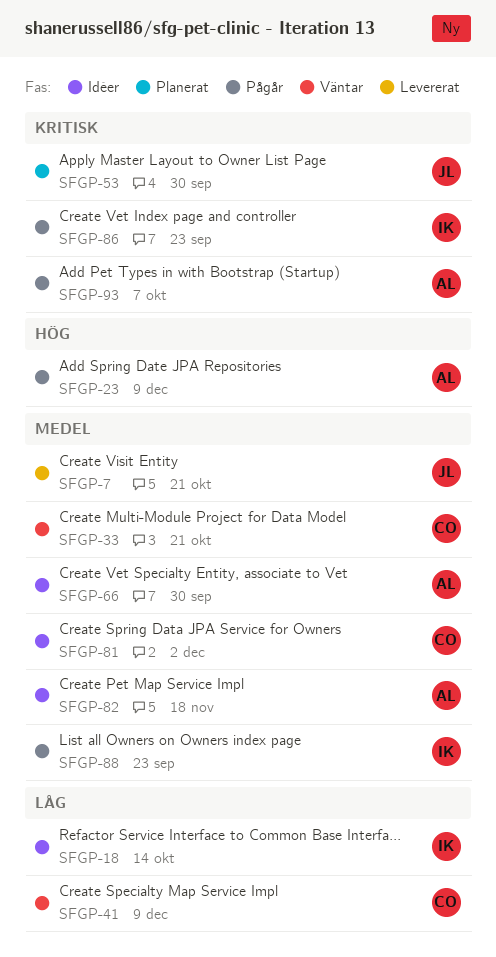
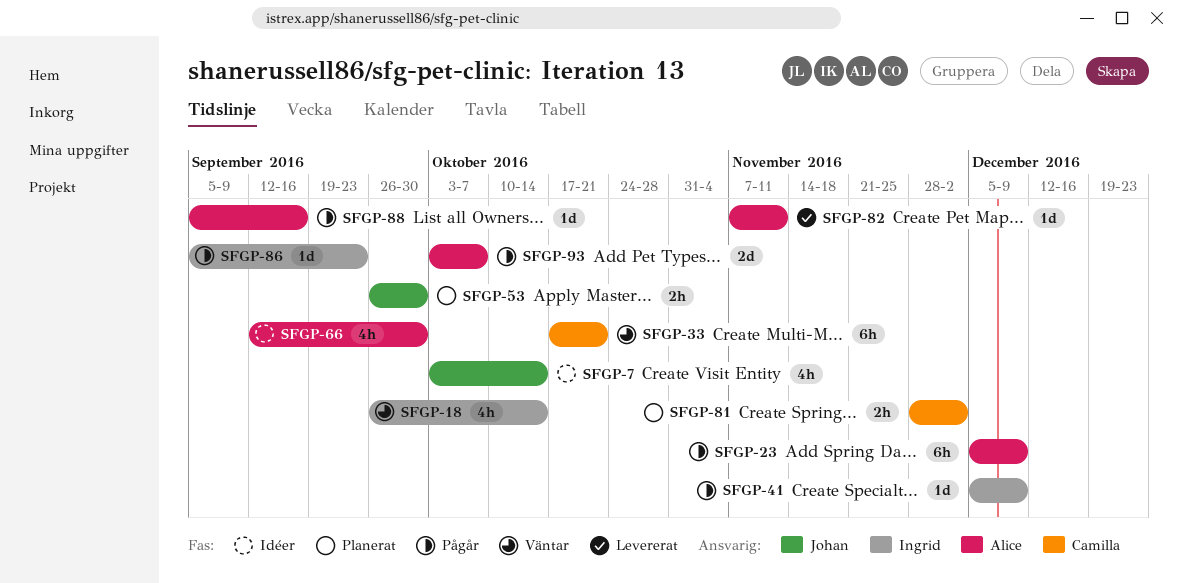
SFGP-7, status: Levererat -> Idéer
SFGP-7, due: Oct 21 -> Oct 14
SFGP-18, status: Idéer -> Väntar
SFGP-41, status: Väntar -> Pågår
SFGP-41, owner: Camilla -> Ingrid
SFGP-81, status: Idéer -> Planerat
SFGP-82, status: Idéer -> Levererat
SFGP-82, due: Nov 18 -> Nov 11
SFGP-88, owner: Ingrid -> Alice
SFGP-88, due: Sep 23 -> Sep 16

